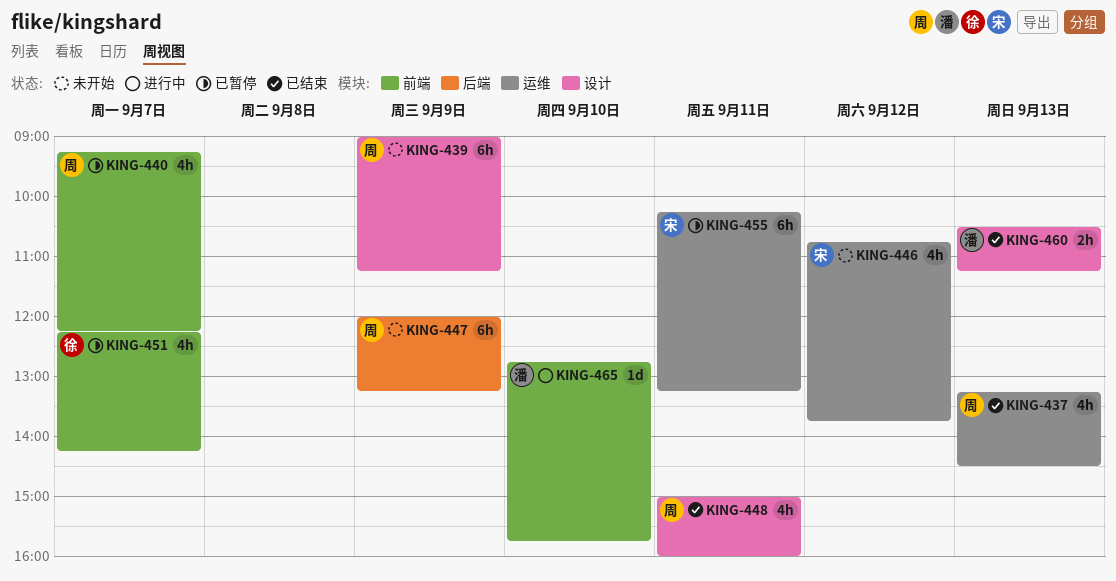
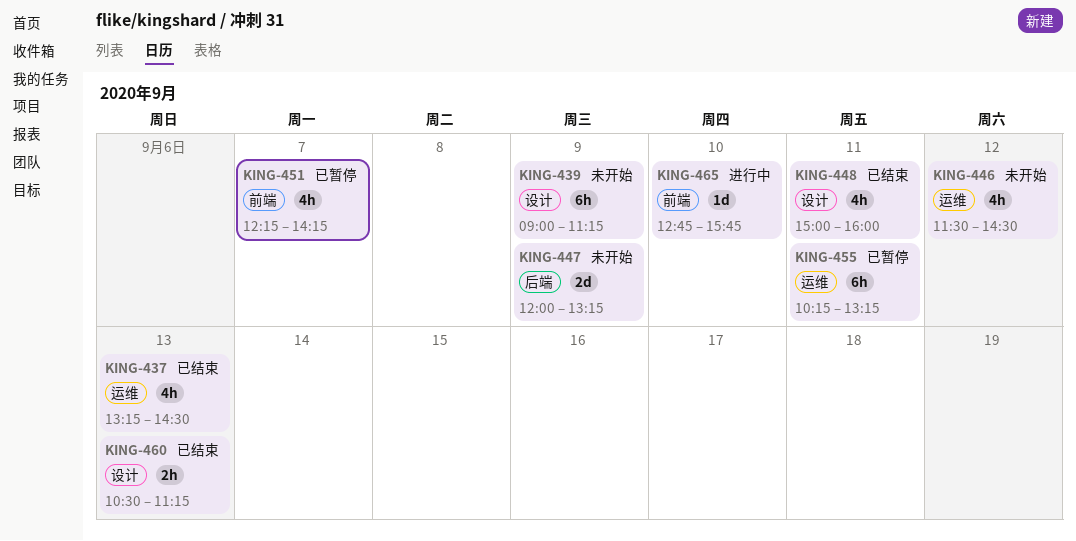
KING-440: present -> none
KING-446, begins: 10:45 -> 11:30
KING-446, ends: 13:45 -> 14:30
KING-447, estimate: 6h -> 2d

